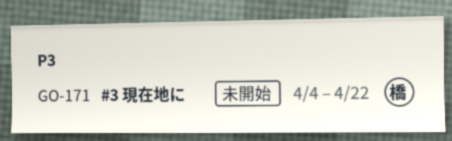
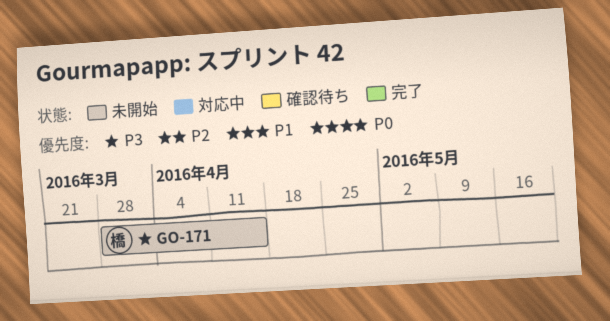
GO-171, start: Apr 4 -> Mar 28
GO-171, due: Apr 22 -> Apr 15

